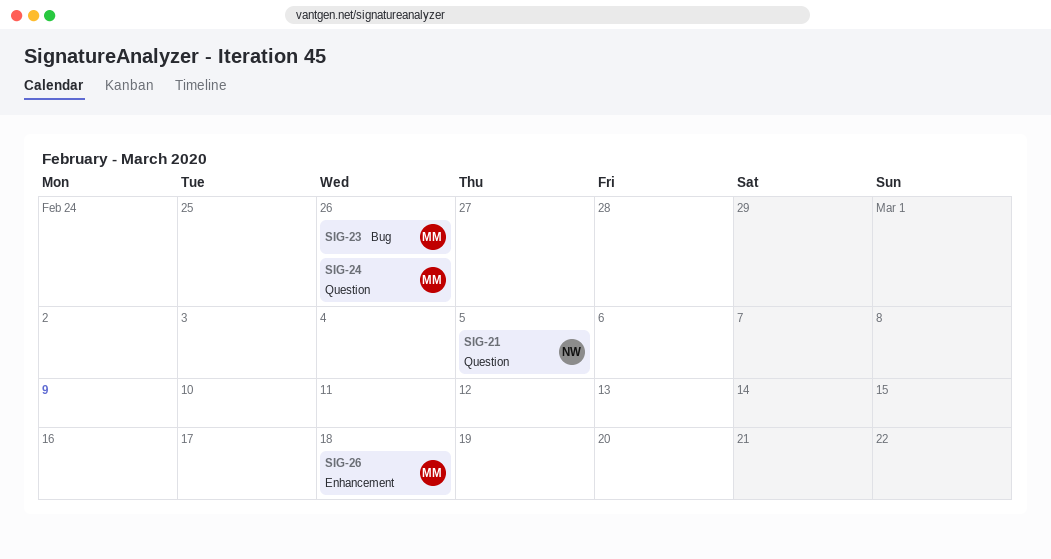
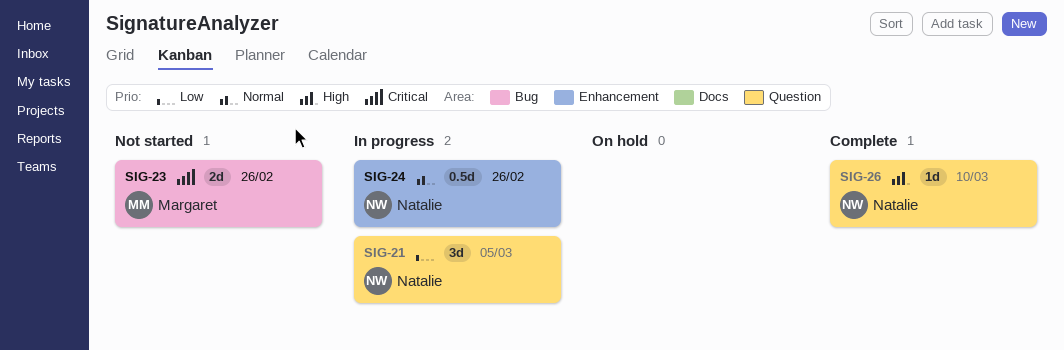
SIG-24, owner: Margaret -> Natalie
SIG-24, label: Question -> Enhancement
SIG-26, owner: Margaret -> Natalie
SIG-26, label: Enhancement -> Question
SIG-26, due: Mar 18 -> Mar 10

